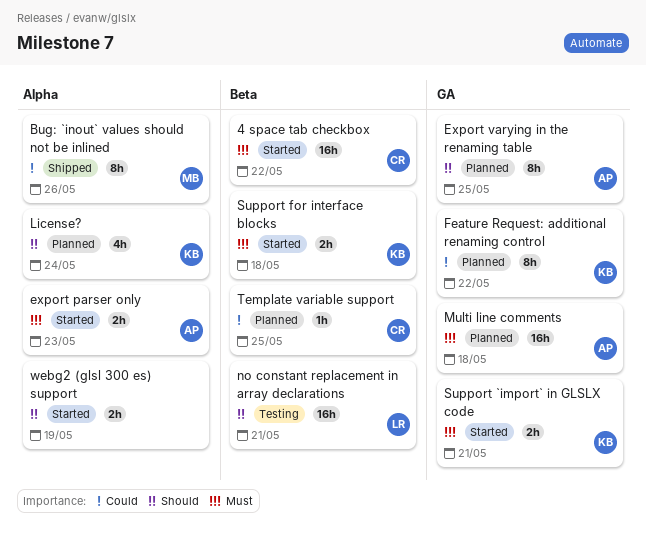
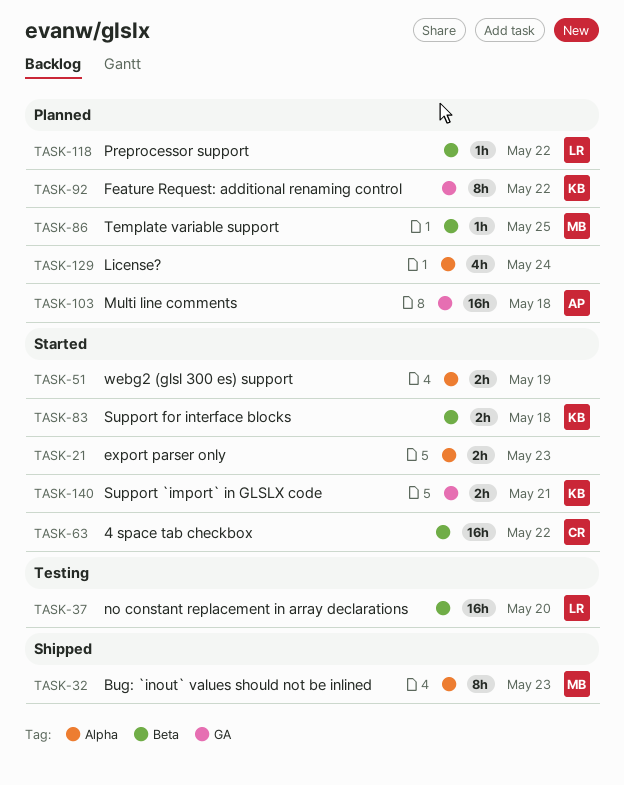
Bug: `inout` values should not be inlined, due: May 26 -> May 23
export parser only, owner: AP -> none
Export varying in the renaming table: present -> none
License?, owner: KB -> none
no constant replacement in array declarations, due: May 21 -> May 20
Preprocessor support: none -> present
Template variable support, owner: CR -> MB

